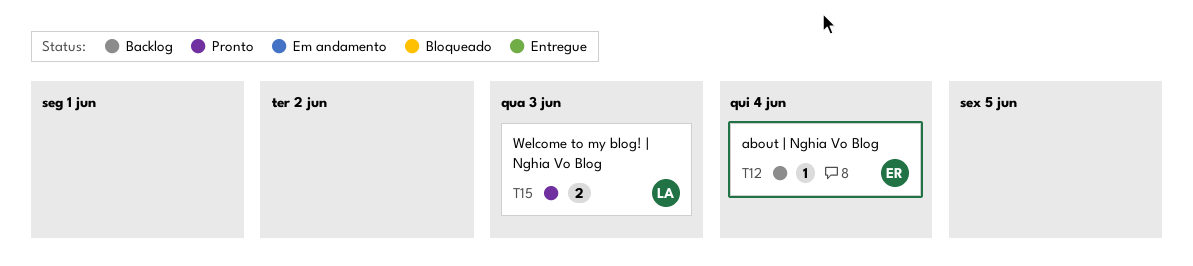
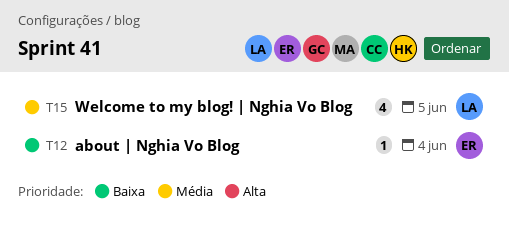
T15, estimate: 2 -> 4
T15, due: Jun 3 -> Jun 5

